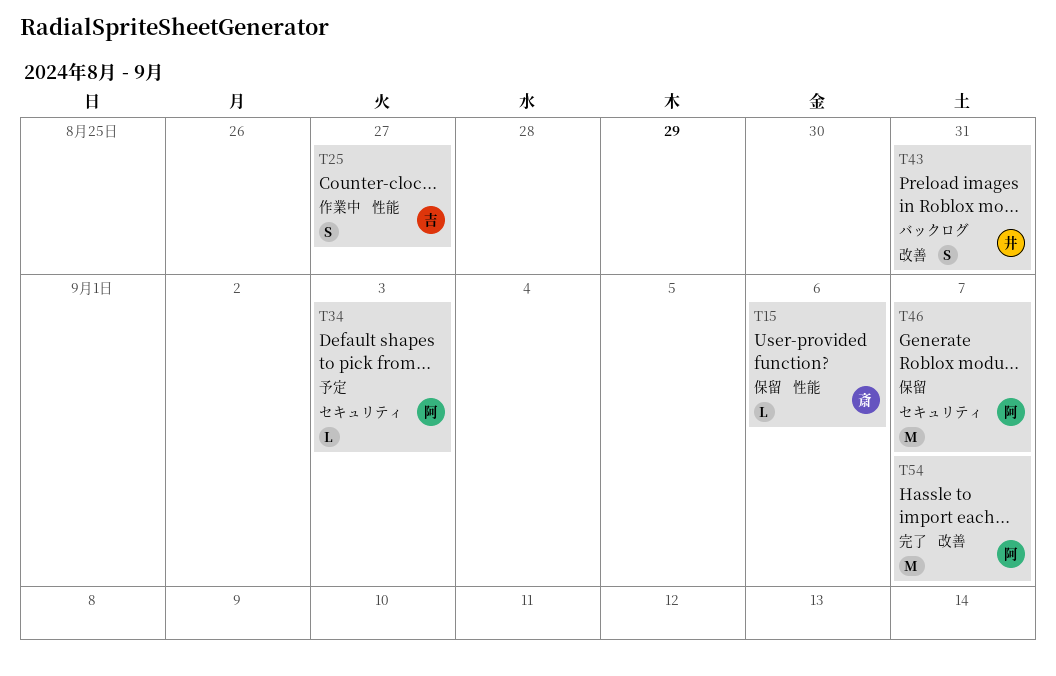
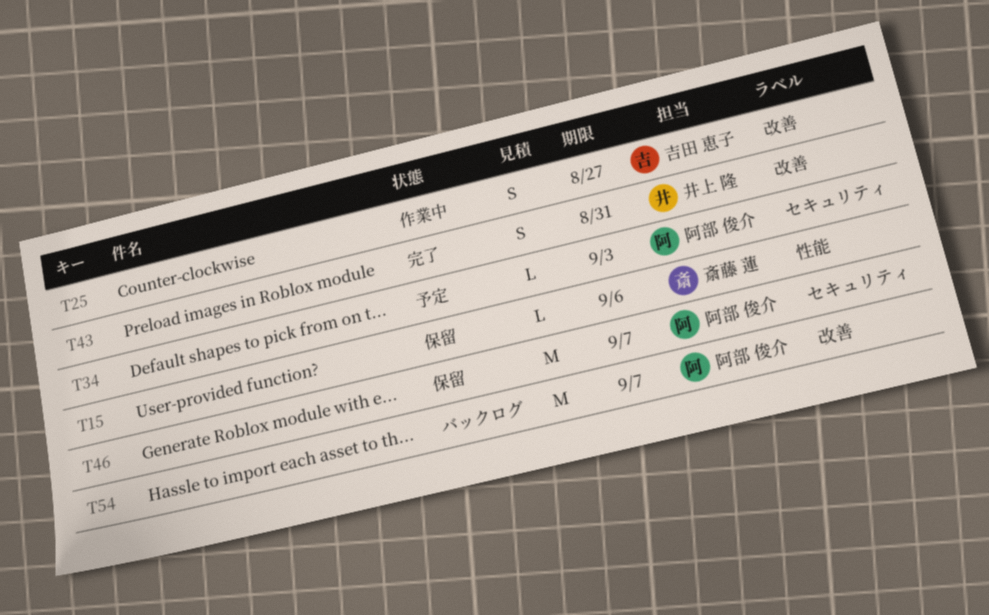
T25, label: 性能 -> 改善
T43, status: バックログ -> 完了
T54, status: 完了 -> バックログ

